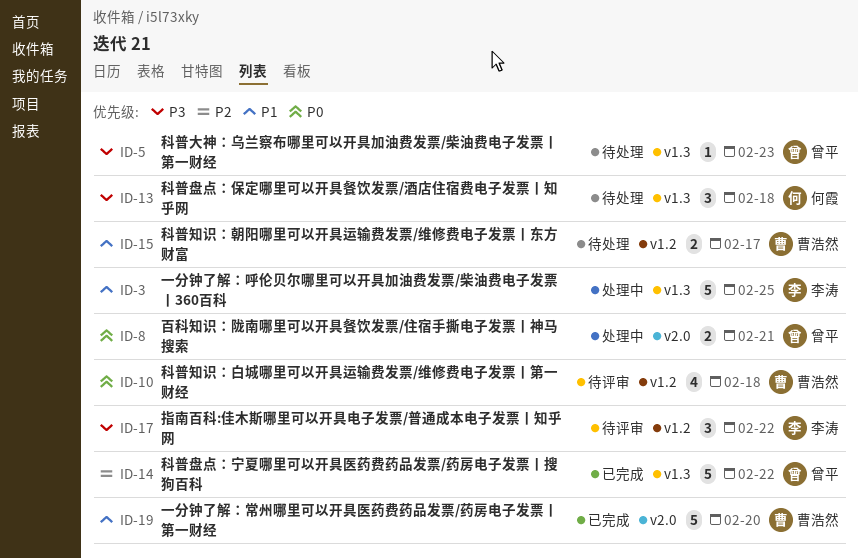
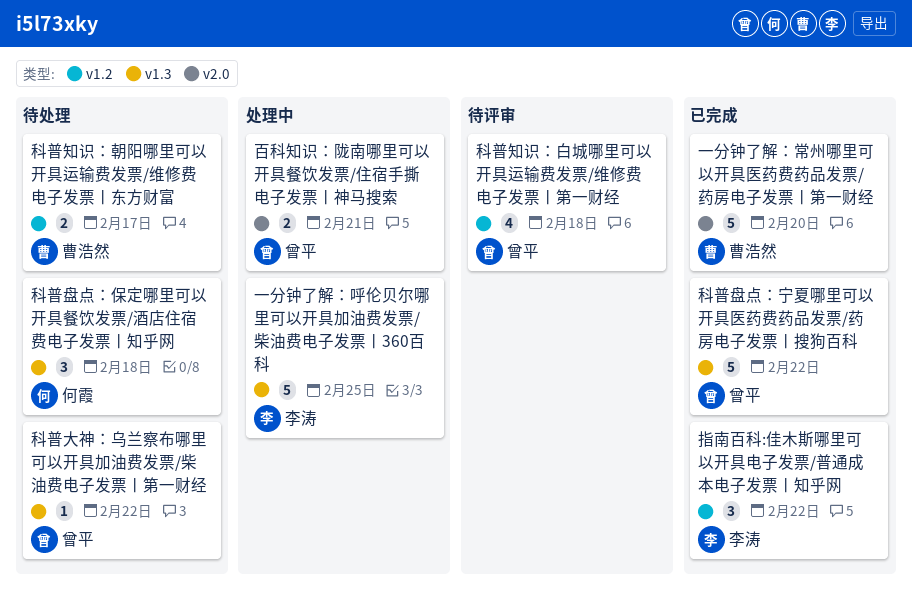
指南百科:佳木斯哪里可以开具电子发票/普通成本电子发票丨知乎网, status: 待评审 -> 已完成
科普大神：乌兰察布哪里可以开具加油费发票/柴油费电子发票丨第一财经, due: Feb 23 -> Feb 22
科普知识：白城哪里可以开具运输费发票/维修费电子发票丨第一财经, owner: 曹浩然 -> 曾平

